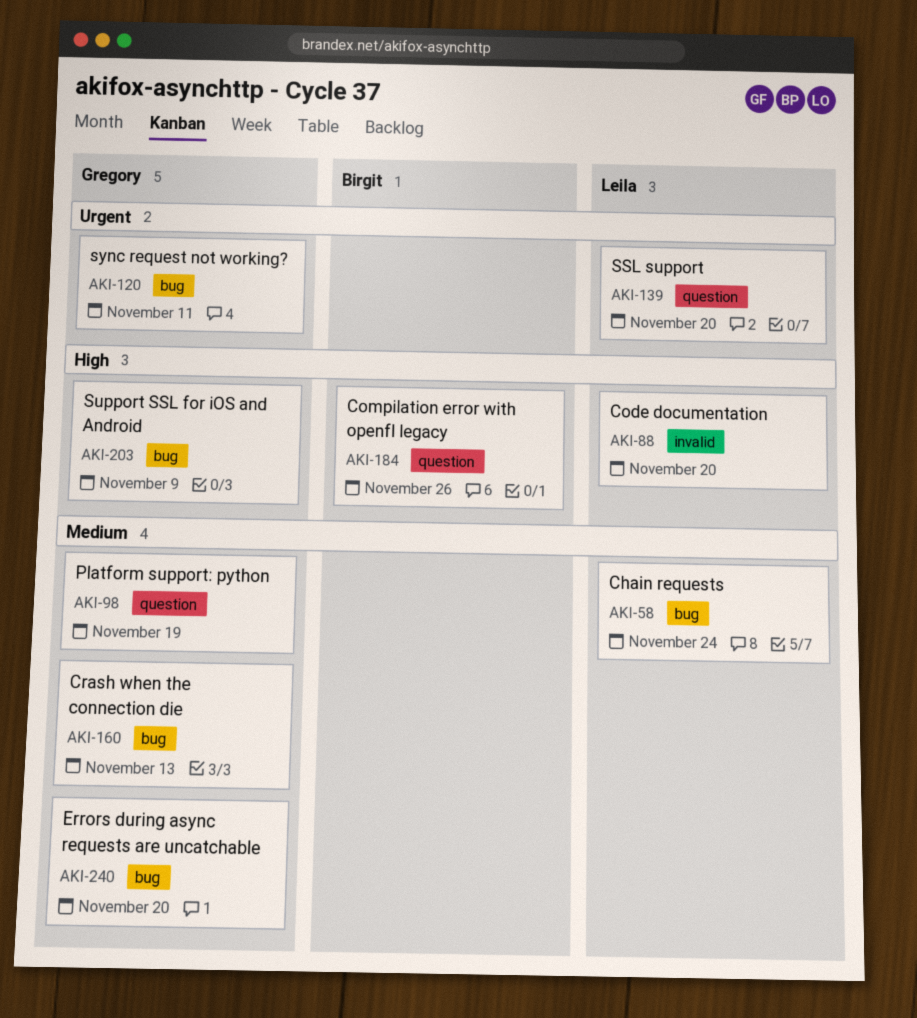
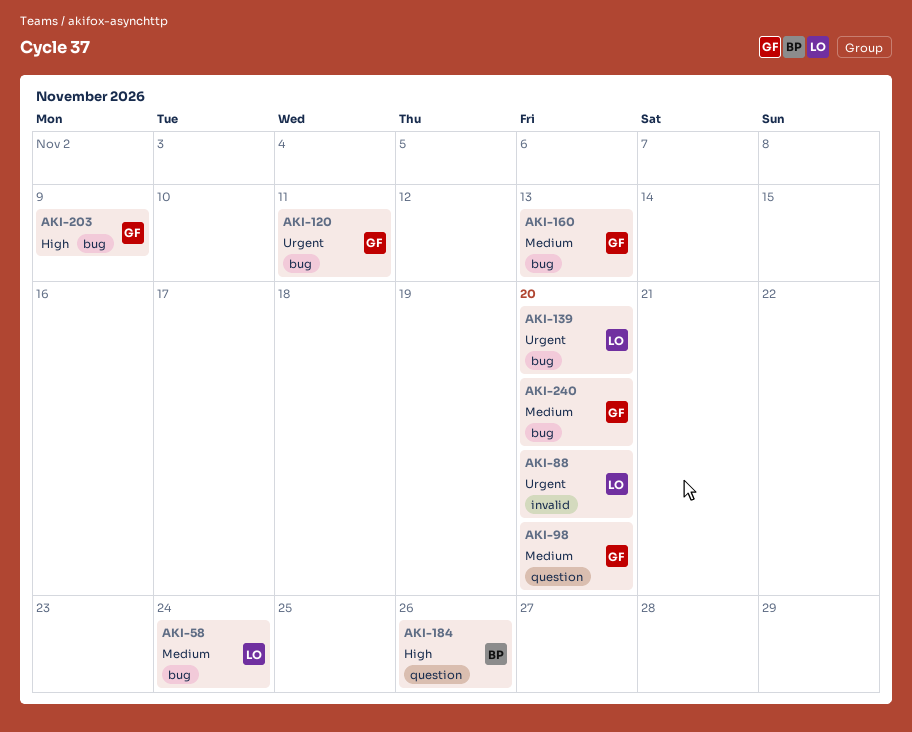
AKI-88, priority: High -> Urgent
AKI-98, due: Nov 19 -> Nov 20
AKI-139, label: question -> bug

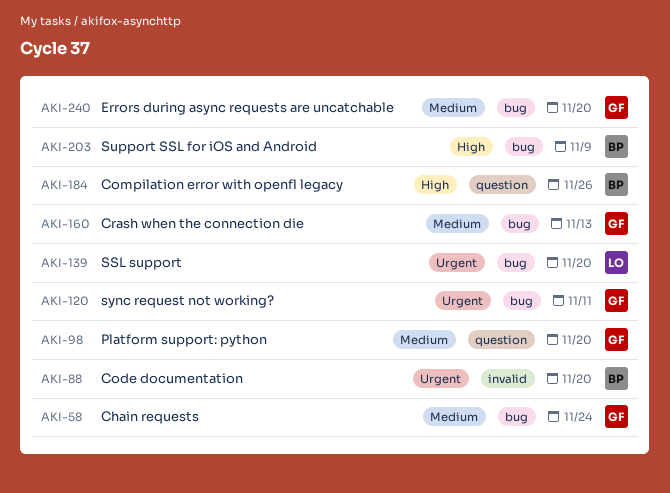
AKI-58, owner: LO -> GF
AKI-88, owner: LO -> BP
AKI-203, owner: GF -> BP

